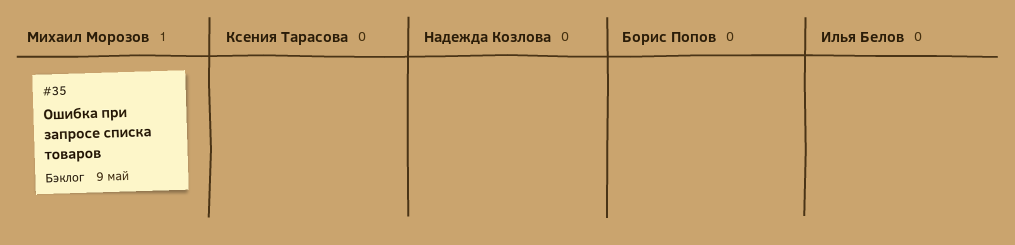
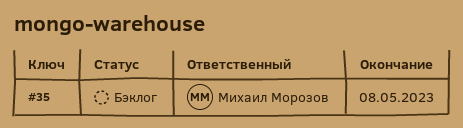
#35, due: May 9 -> May 8

